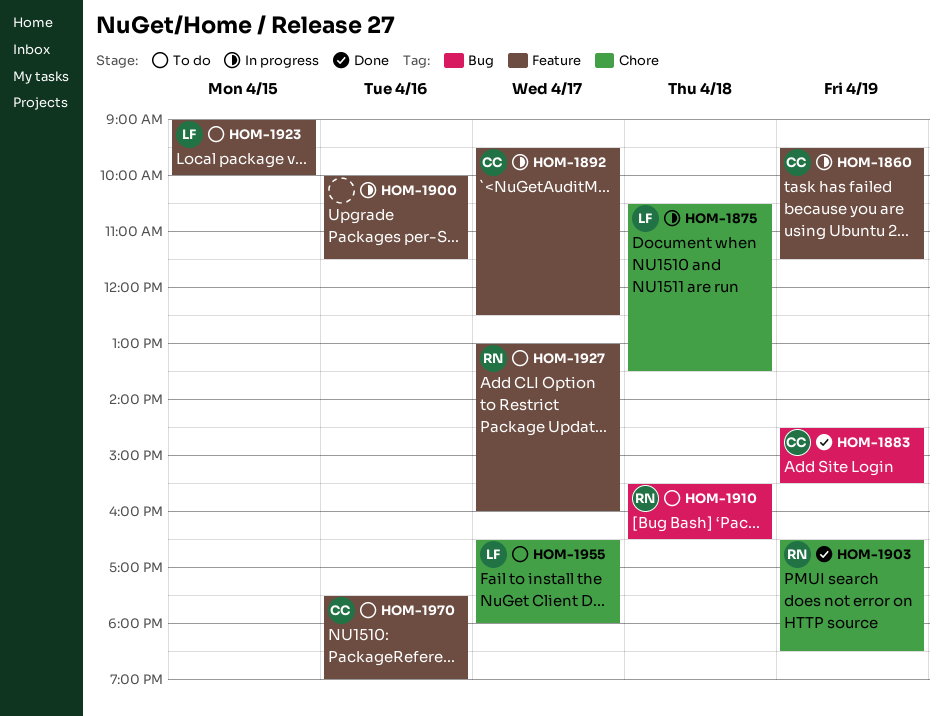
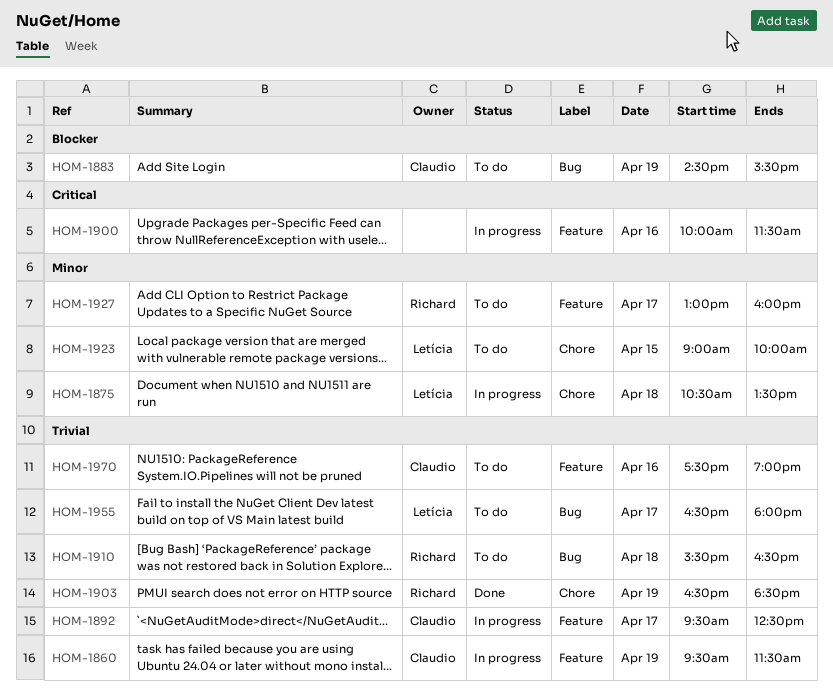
HOM-1883, status: Done -> To do
HOM-1923, label: Feature -> Chore
HOM-1955, label: Chore -> Bug

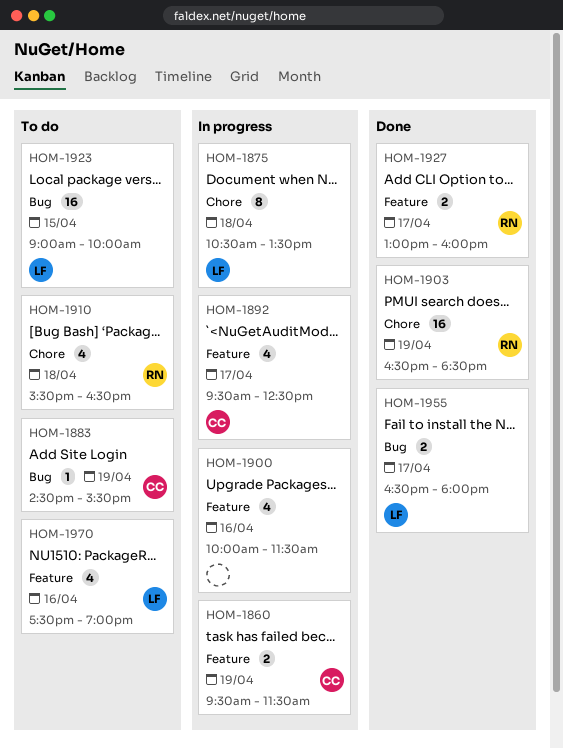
HOM-1910, label: Bug -> Chore
HOM-1923, label: Chore -> Bug
HOM-1927, status: To do -> Done
HOM-1955, status: To do -> Done
HOM-1970, owner: Claudio -> Letícia

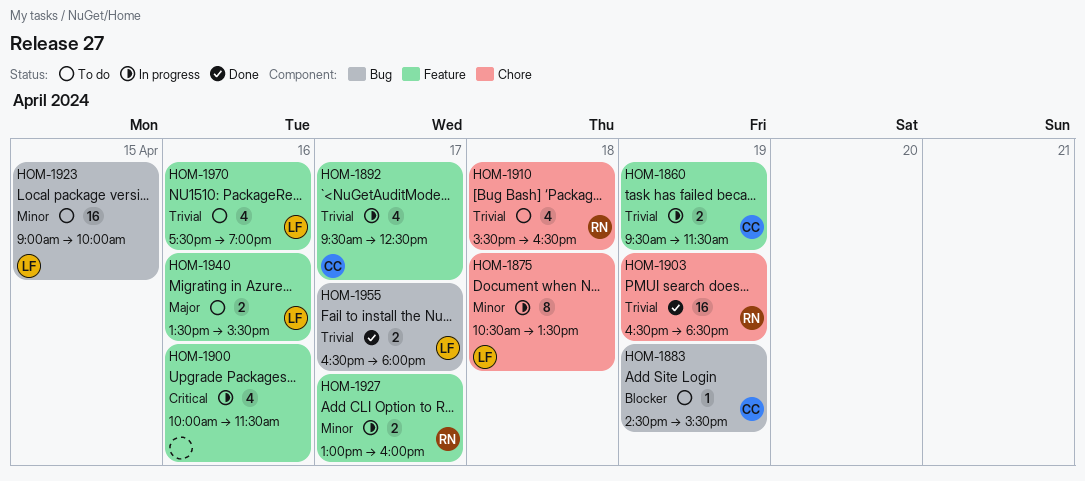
HOM-1927, status: Done -> In progress
HOM-1940: none -> present

